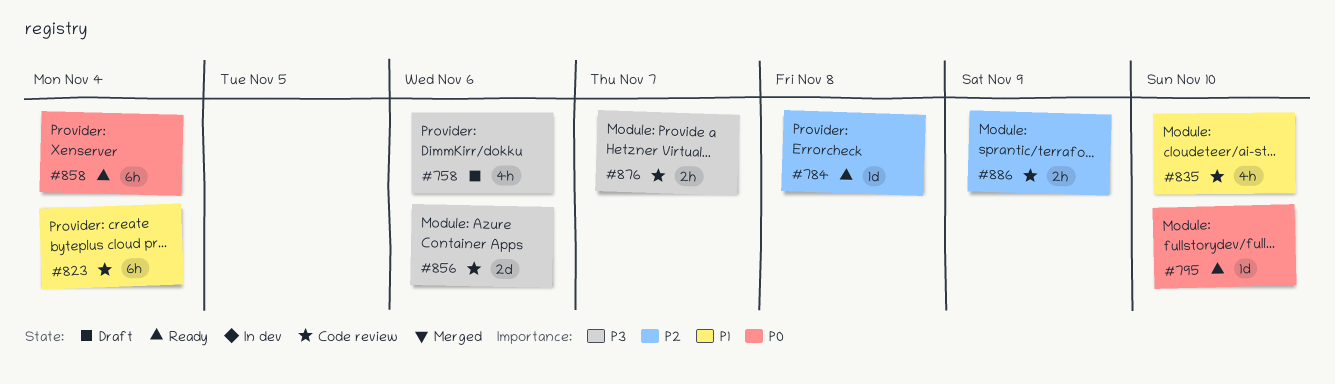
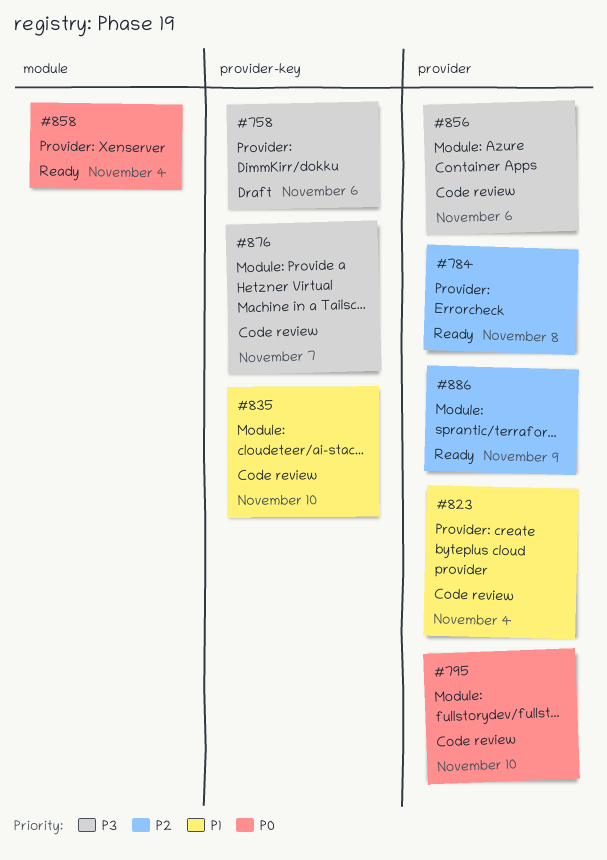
#795, status: Ready -> Code review
#886, status: Code review -> Ready

